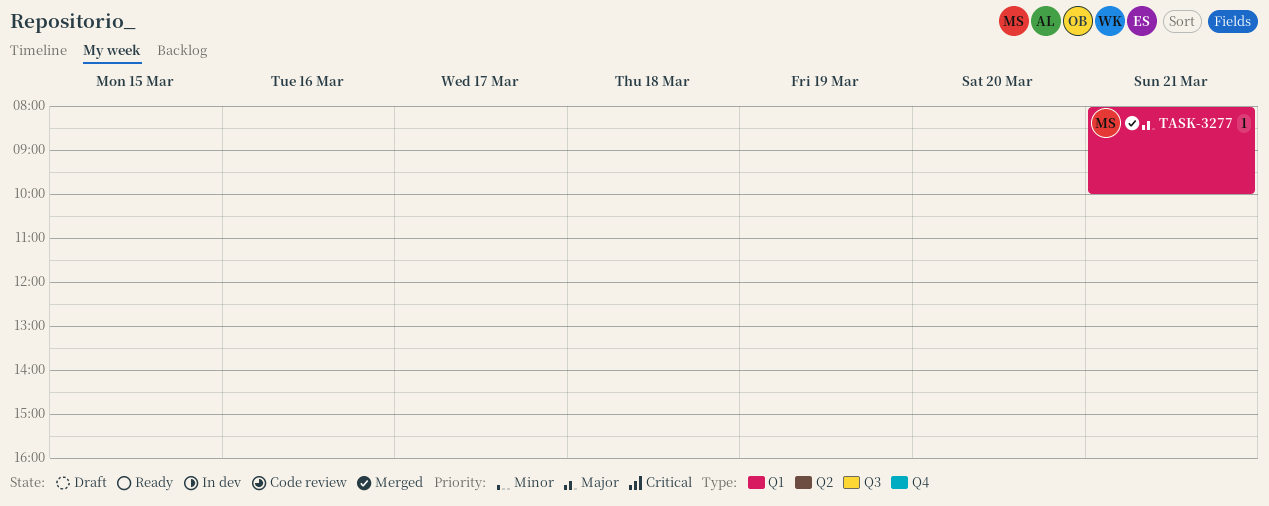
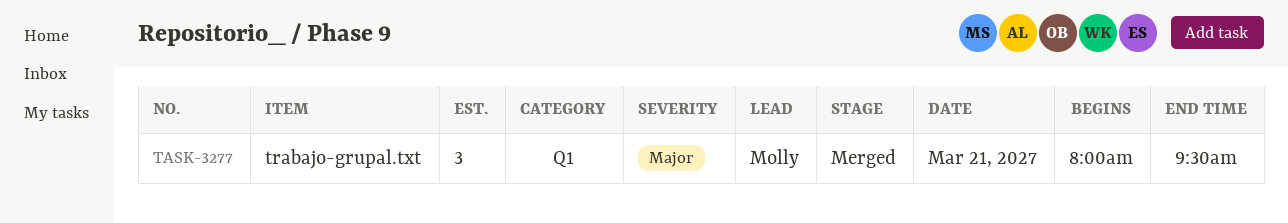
TASK-3277, estimate: 1 -> 3
TASK-3277, ends: 10:00 -> 09:30

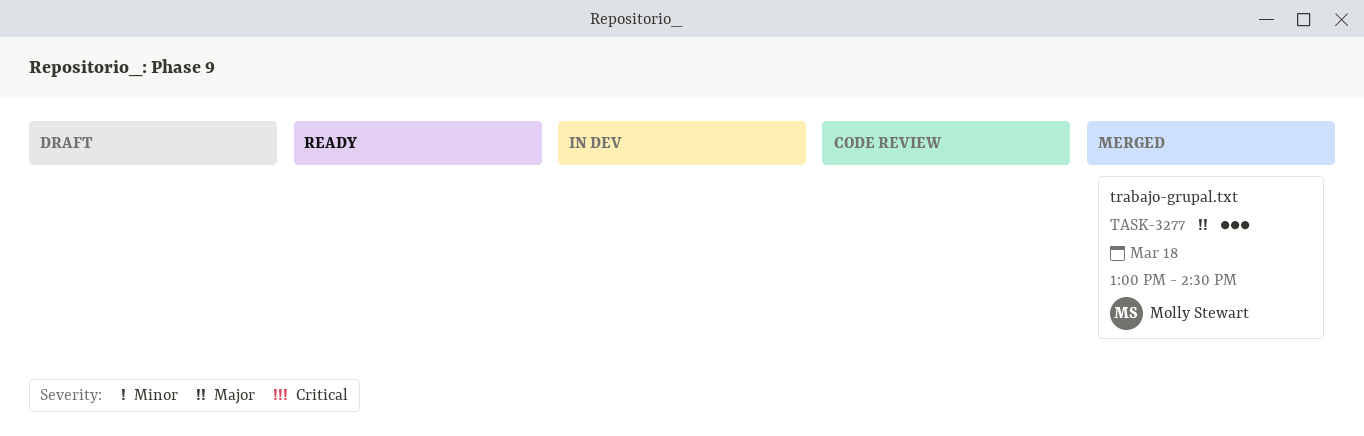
TASK-3277, day: Mar 21 -> Mar 18
TASK-3277, begins: 08:00 -> 13:00
TASK-3277, ends: 09:30 -> 14:30

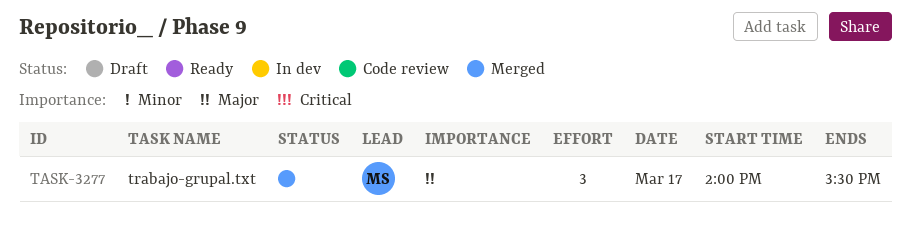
TASK-3277, day: Mar 18 -> Mar 17
TASK-3277, begins: 13:00 -> 14:00
TASK-3277, ends: 14:30 -> 15:30

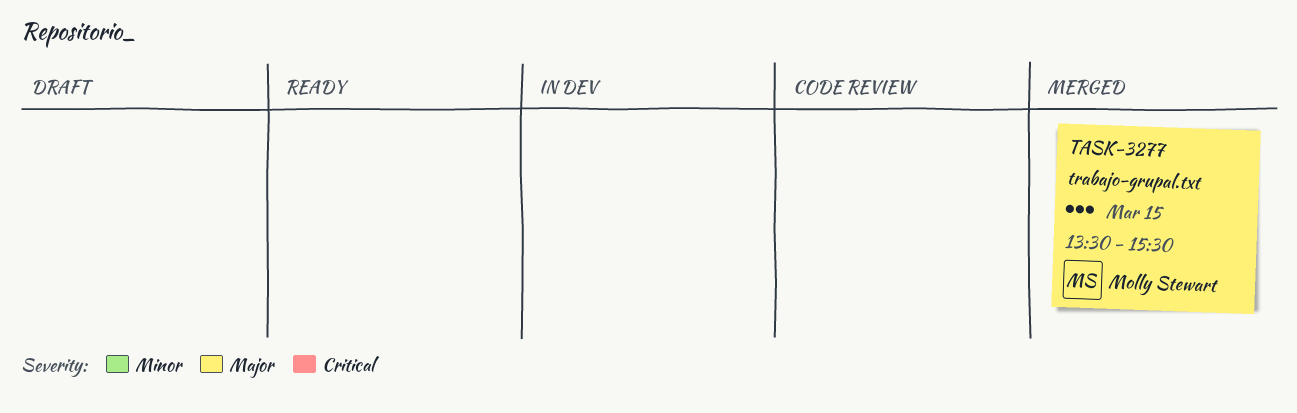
TASK-3277, day: Mar 17 -> Mar 15
TASK-3277, begins: 14:00 -> 13:30

